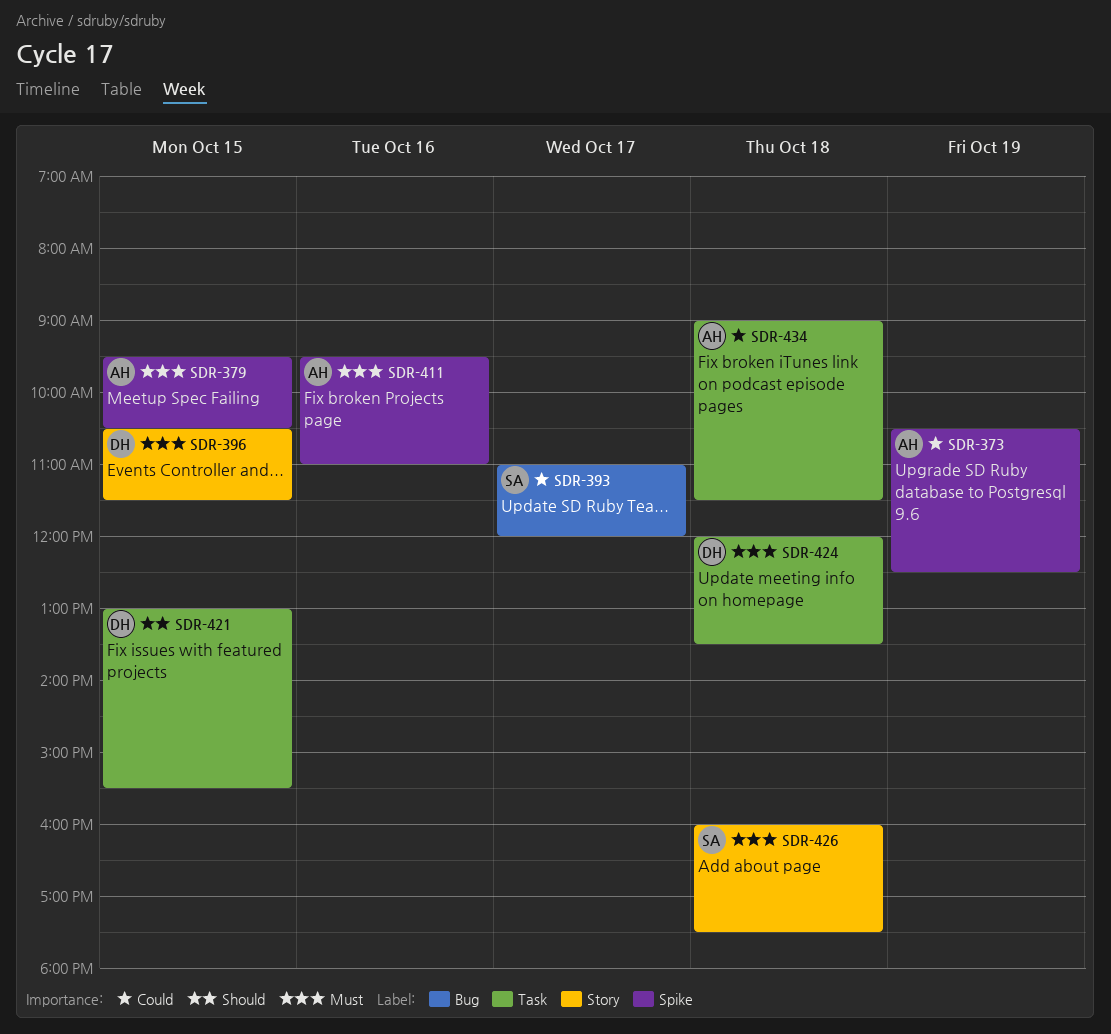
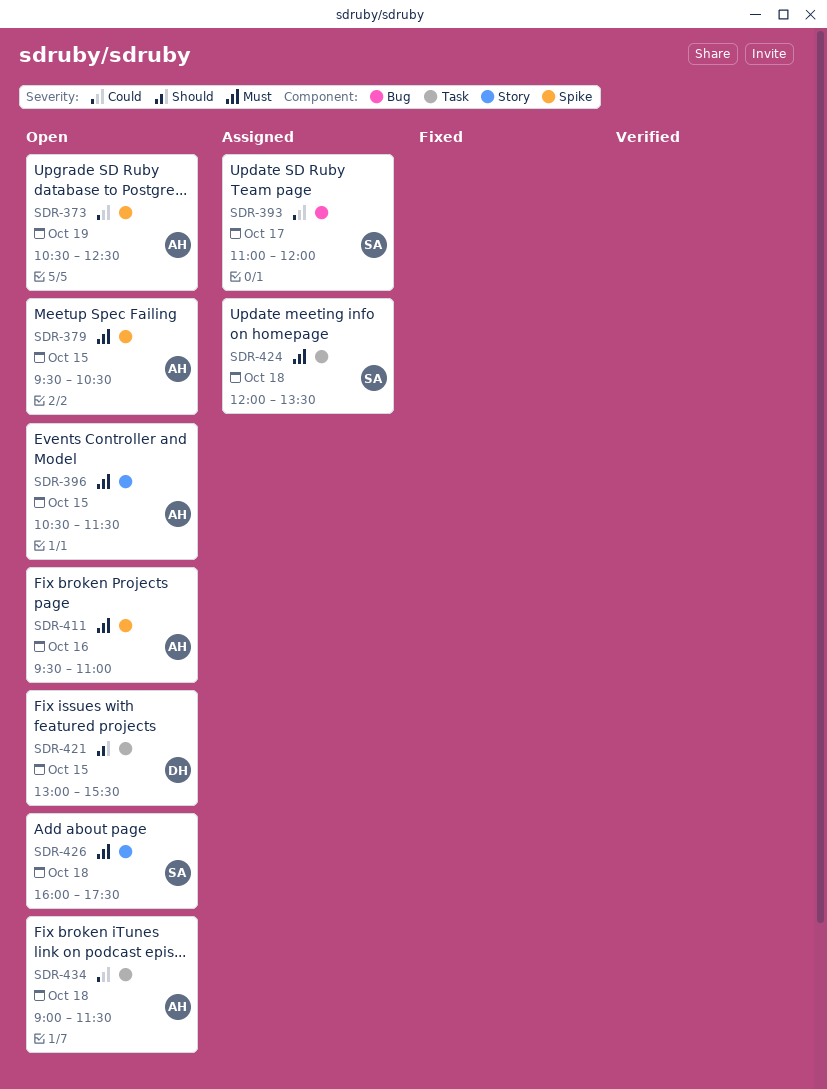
SDR-396, owner: DH -> AH
SDR-424, owner: DH -> SA

